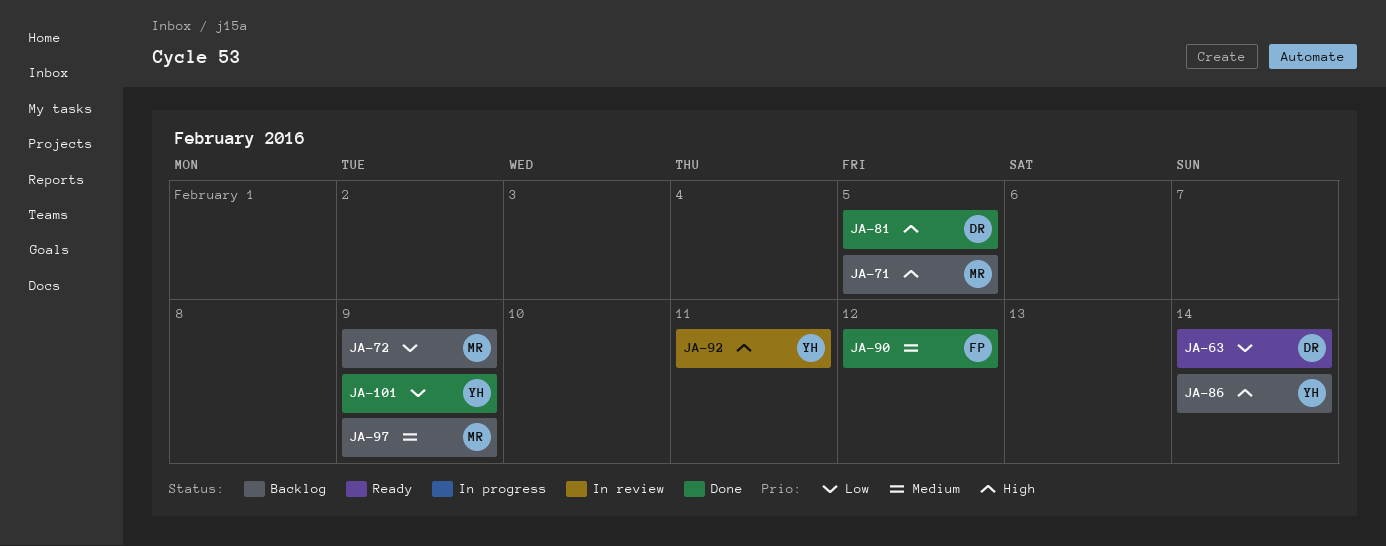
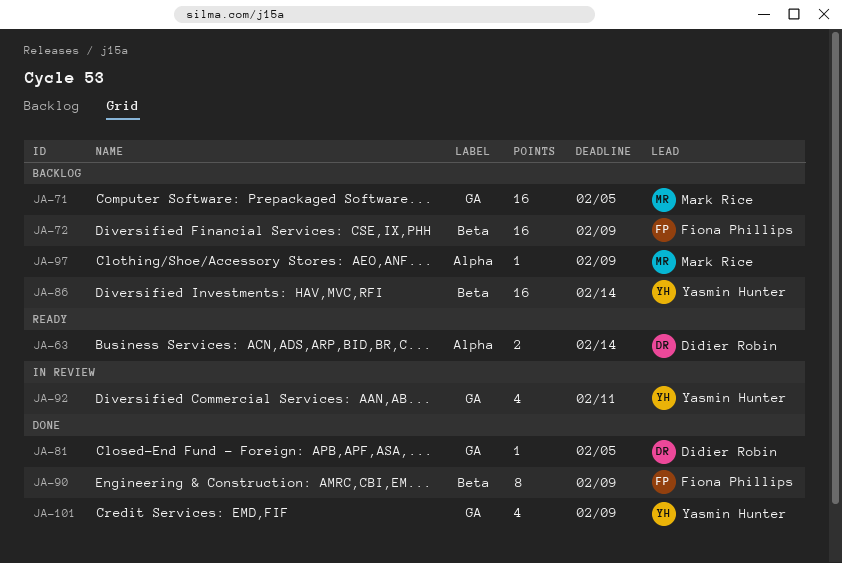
JA-72, owner: Mark Rice -> Fiona Phillips
JA-90, due: Feb 12 -> Feb 9

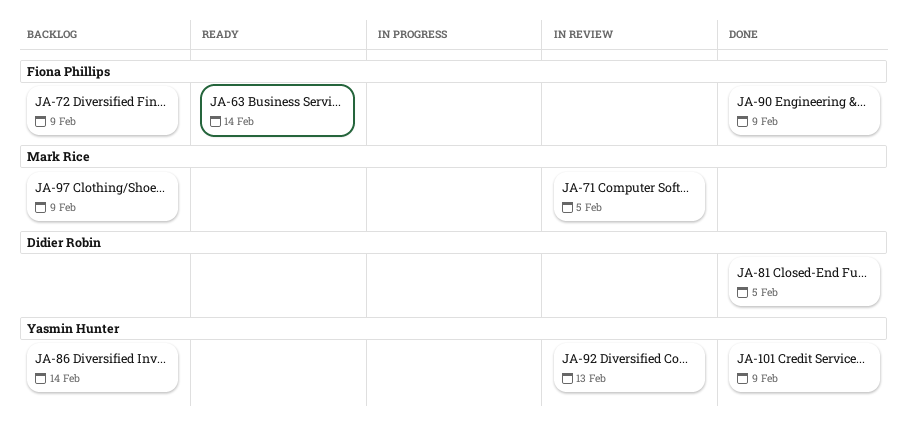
JA-63, owner: Didier Robin -> Fiona Phillips
JA-71, status: Backlog -> In review
JA-92, due: Feb 11 -> Feb 13

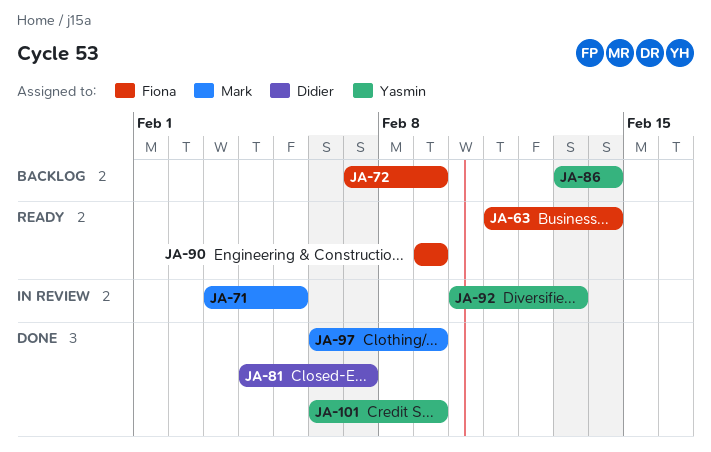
JA-81, due: Feb 5 -> Feb 7
JA-90, status: Done -> Ready
JA-97, status: Backlog -> Done

